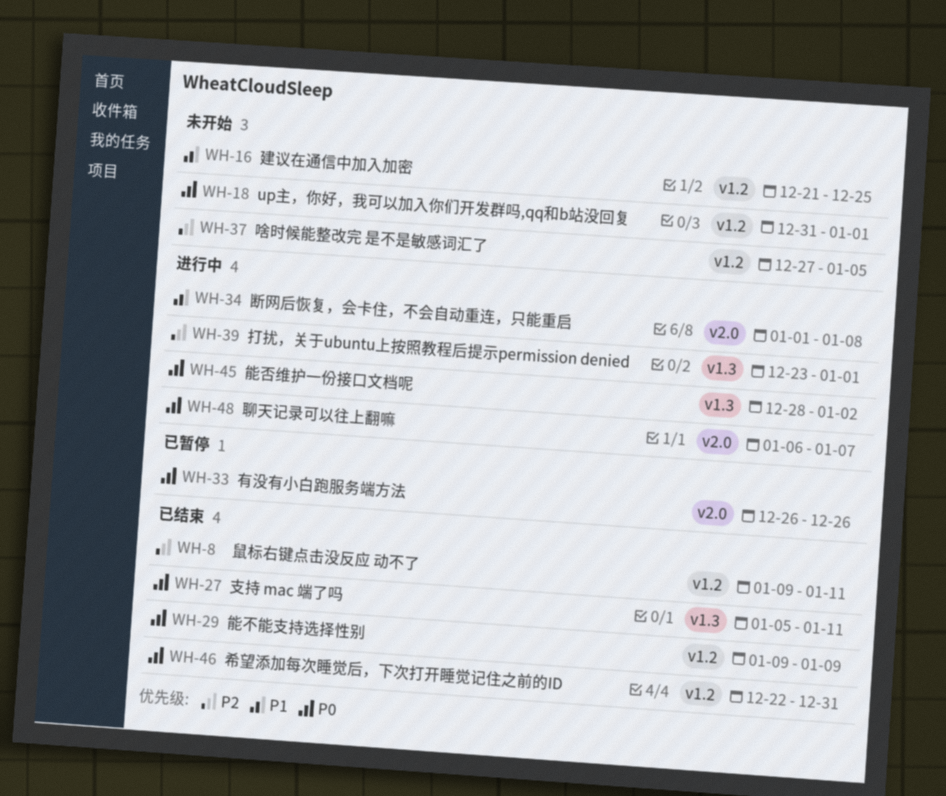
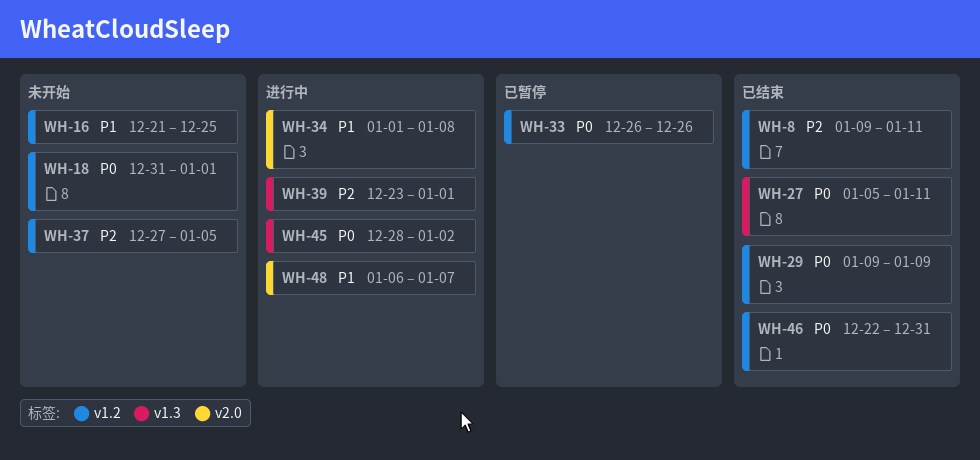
WH-33, label: v2.0 -> v1.2
WH-48, priority: P0 -> P1

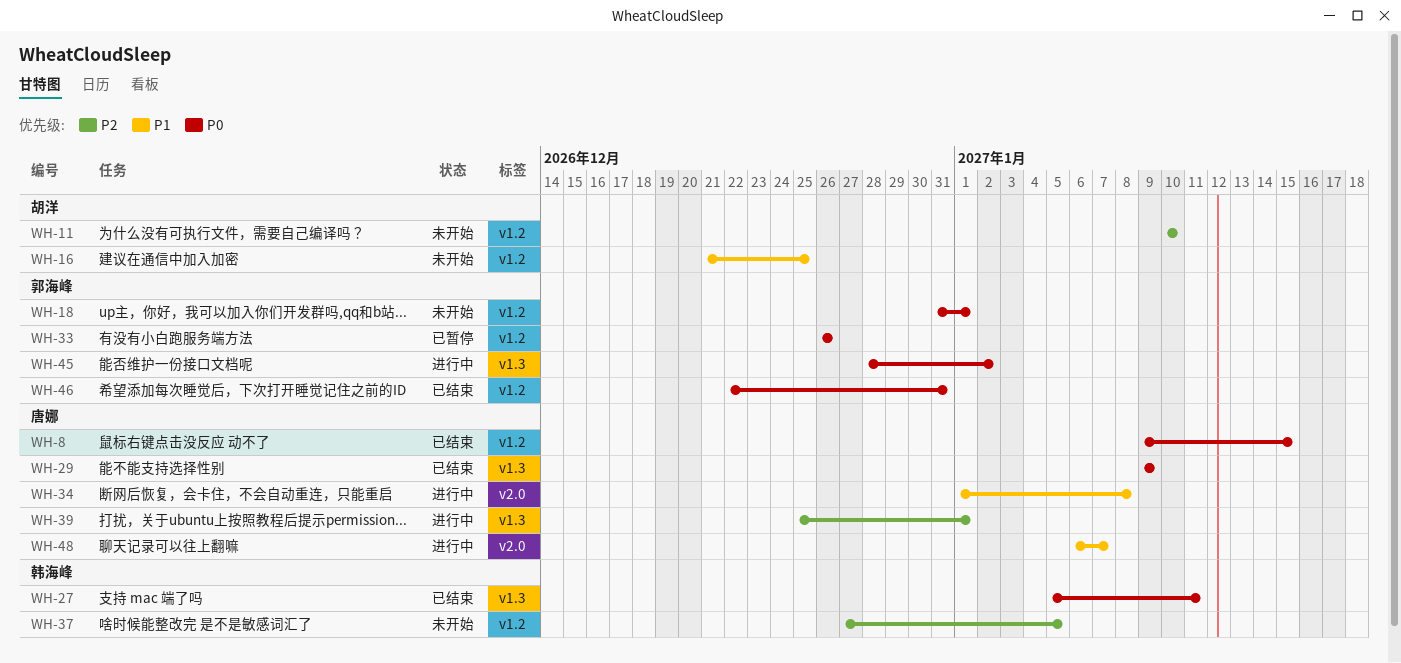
WH-8, priority: P2 -> P0
WH-8, due: Jan 11 -> Jan 15
WH-11: none -> present
WH-29, label: v1.2 -> v1.3
WH-39, start: Dec 23 -> Dec 25

